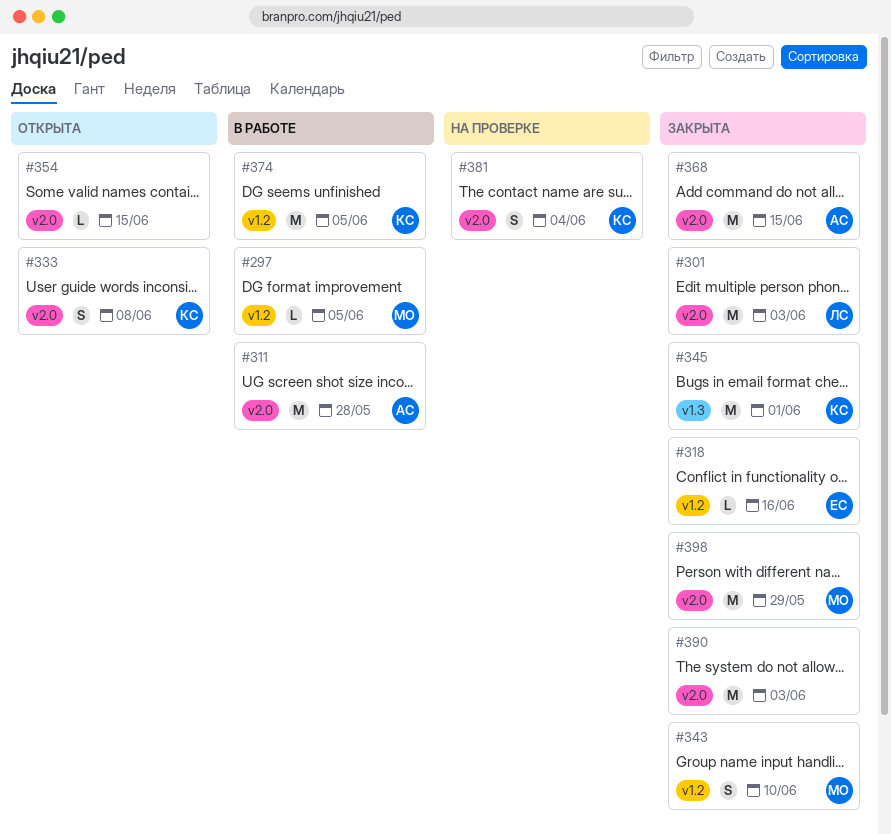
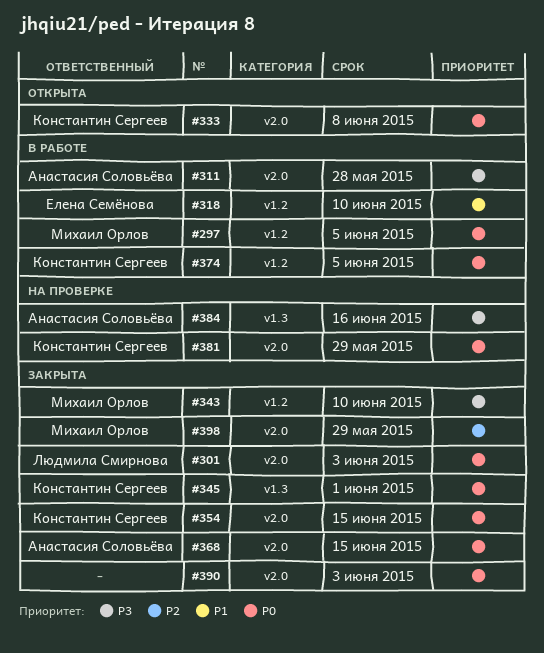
#318, status: Закрыта -> В работе
#318, due: Jun 16 -> Jun 10
#354, status: Открыта -> Закрыта
#354, owner: none -> Константин Сергеев
#381, due: Jun 4 -> May 29
#384: none -> present

